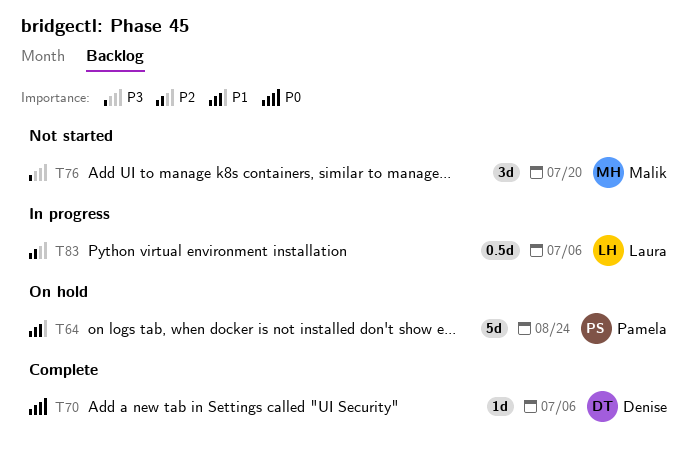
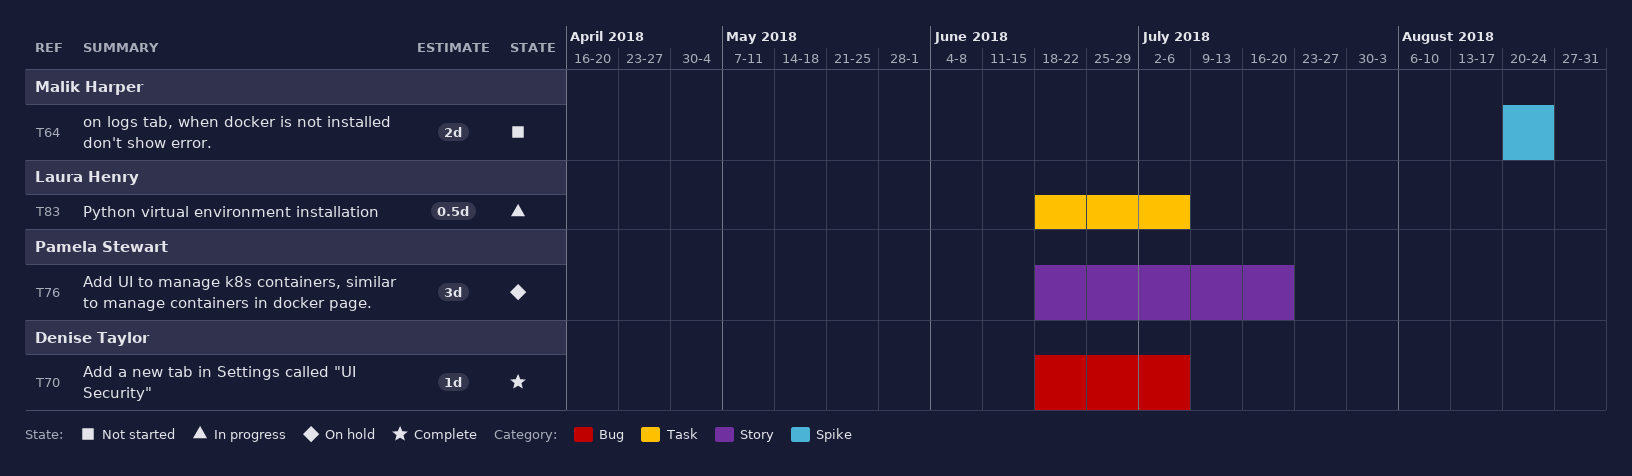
T64, status: On hold -> Not started
T64, owner: Pamela Stewart -> Malik Harper
T64, estimate: 5d -> 2d
T76, status: Not started -> On hold
T76, owner: Malik Harper -> Pamela Stewart

